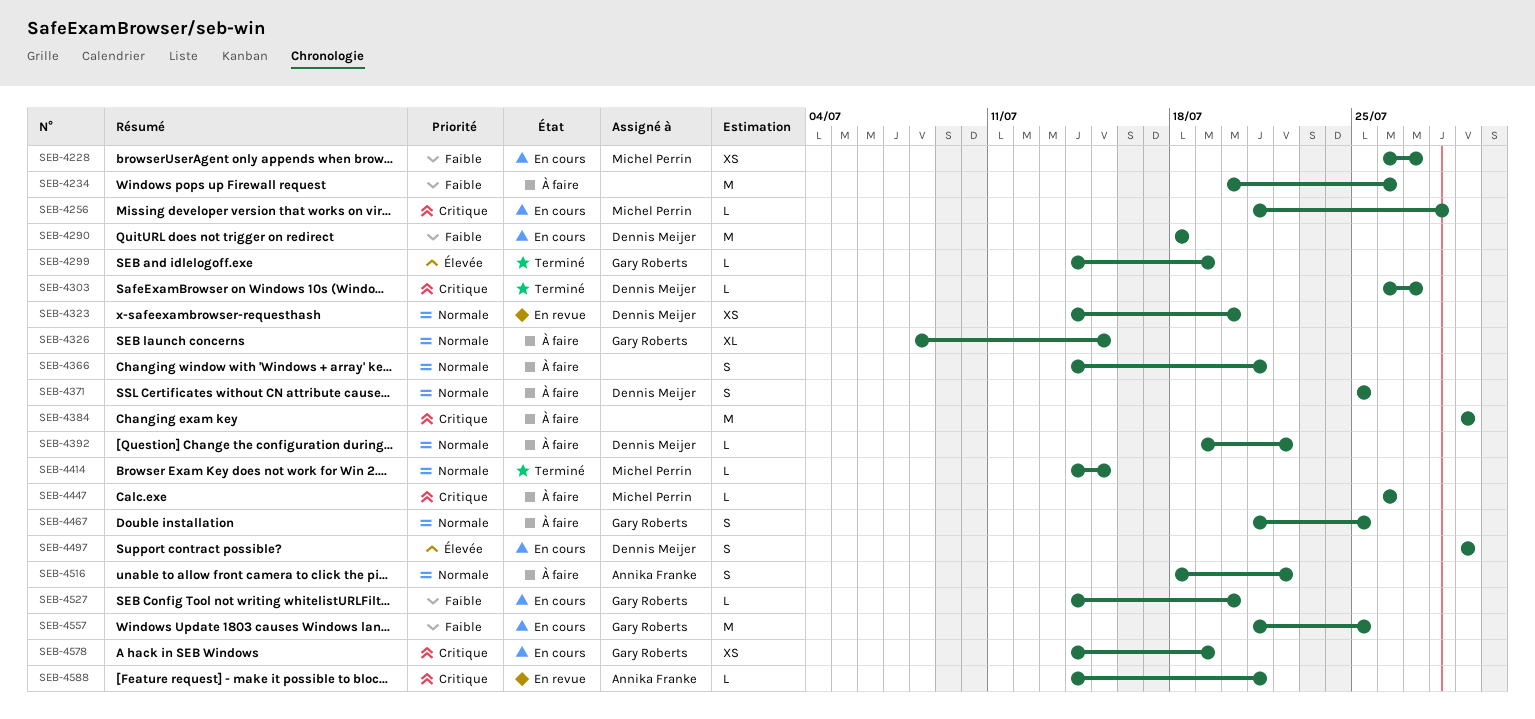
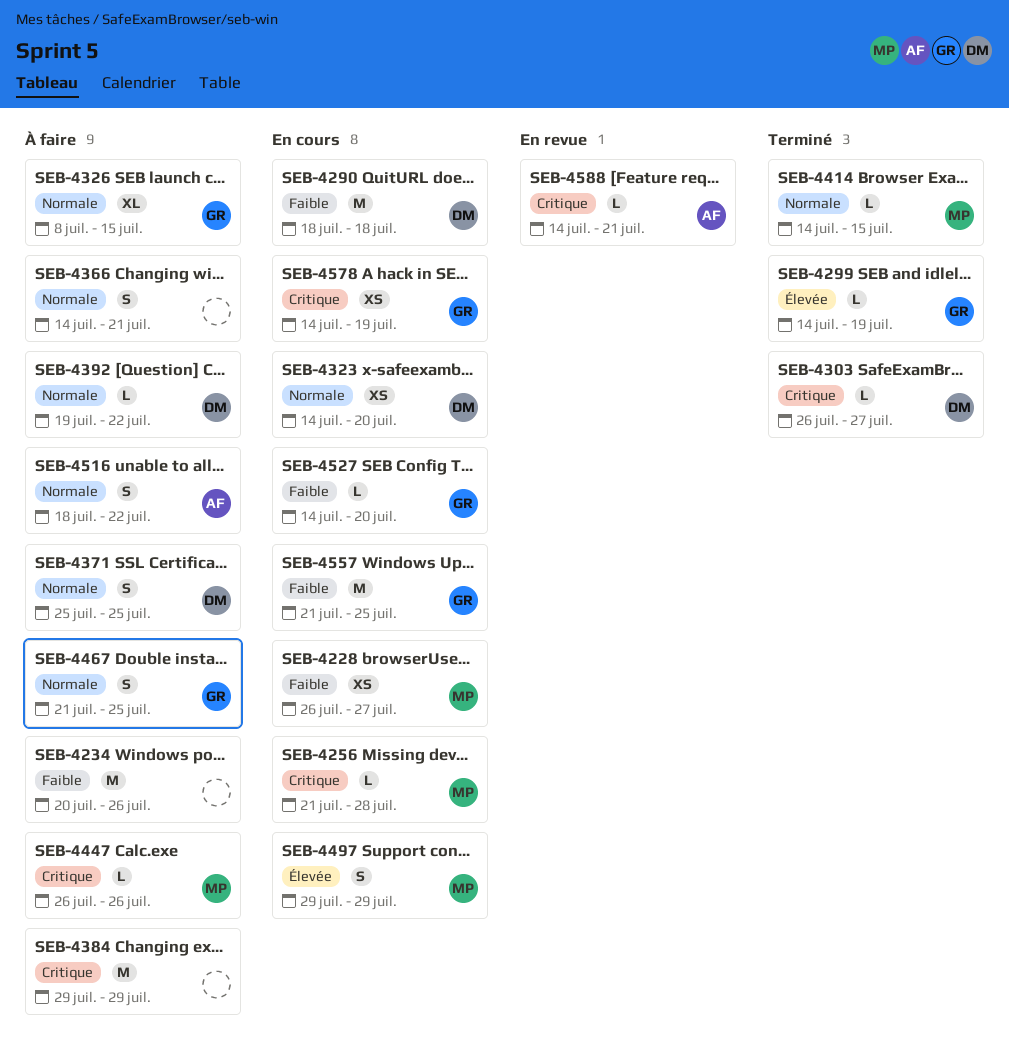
SEB-4323, status: En revue -> En cours
SEB-4497, owner: Dennis Meijer -> Michel Perrin

